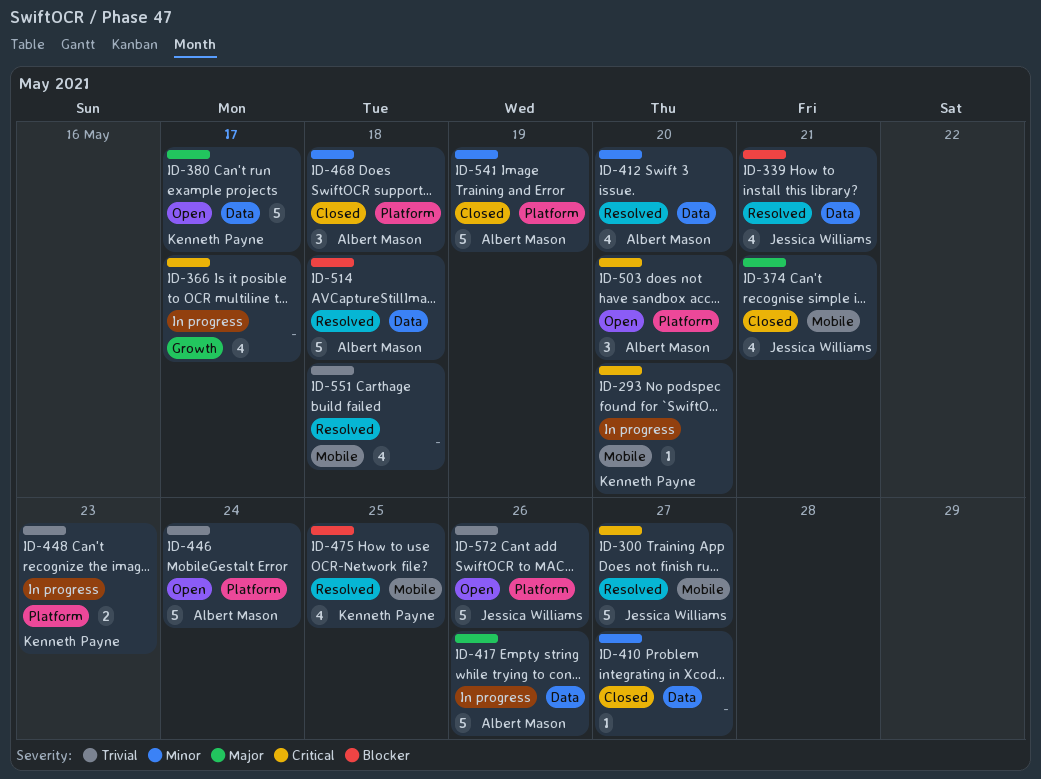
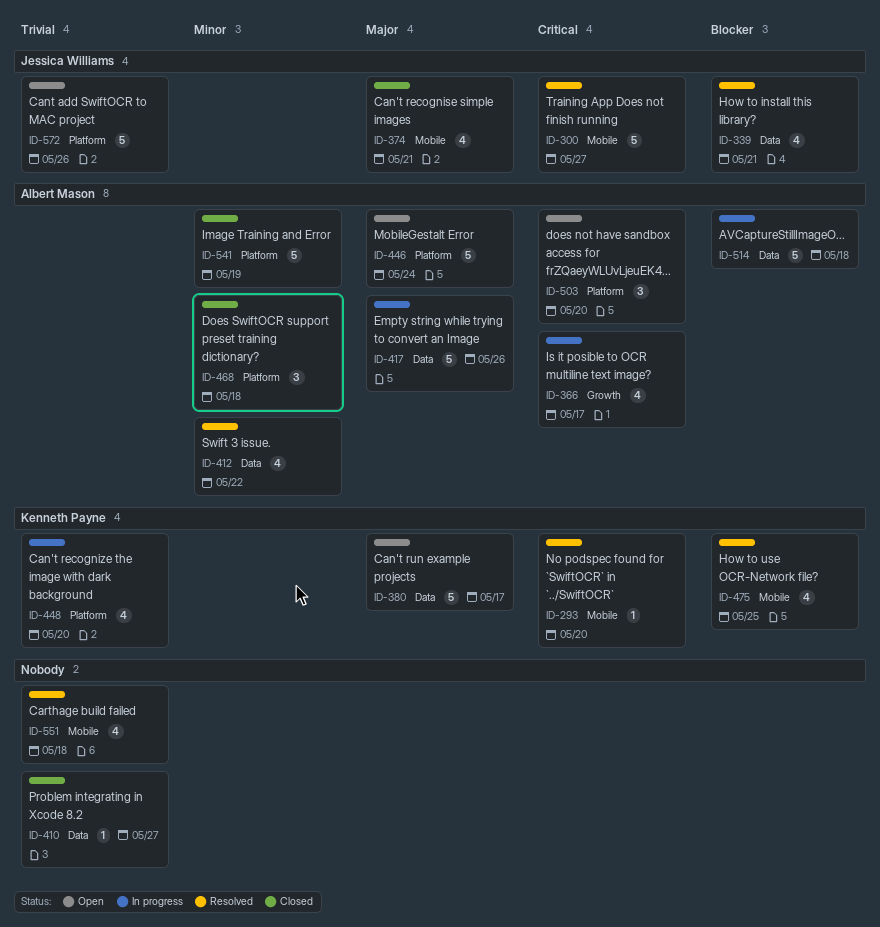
ID-293, status: In progress -> Resolved
ID-366, owner: none -> Albert Mason
ID-410, priority: Minor -> Trivial
ID-412, due: May 20 -> May 22
ID-446, priority: Trivial -> Major
ID-448, estimate: 2 -> 4
ID-448, due: May 23 -> May 20
ID-514, status: Resolved -> In progress

